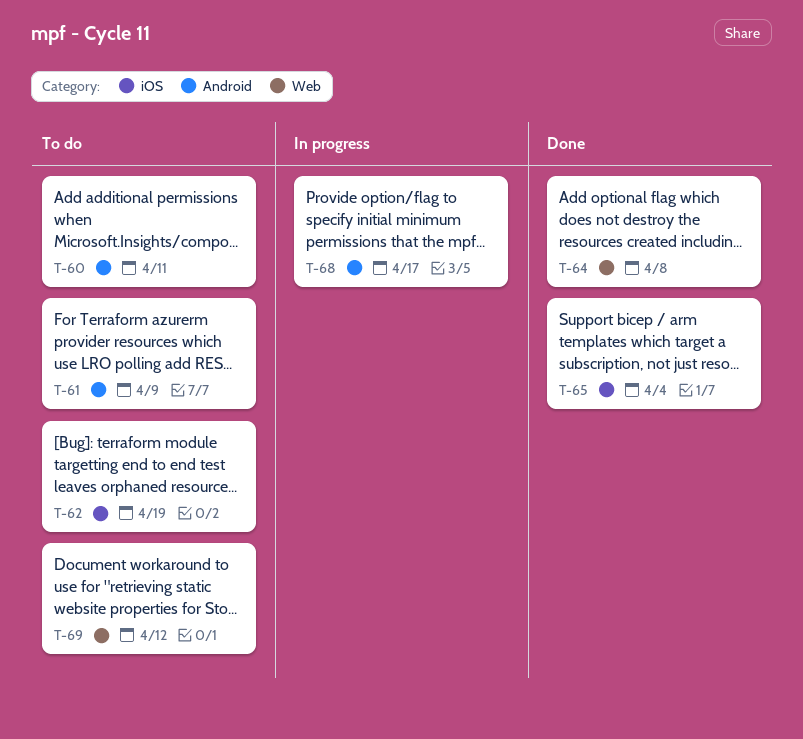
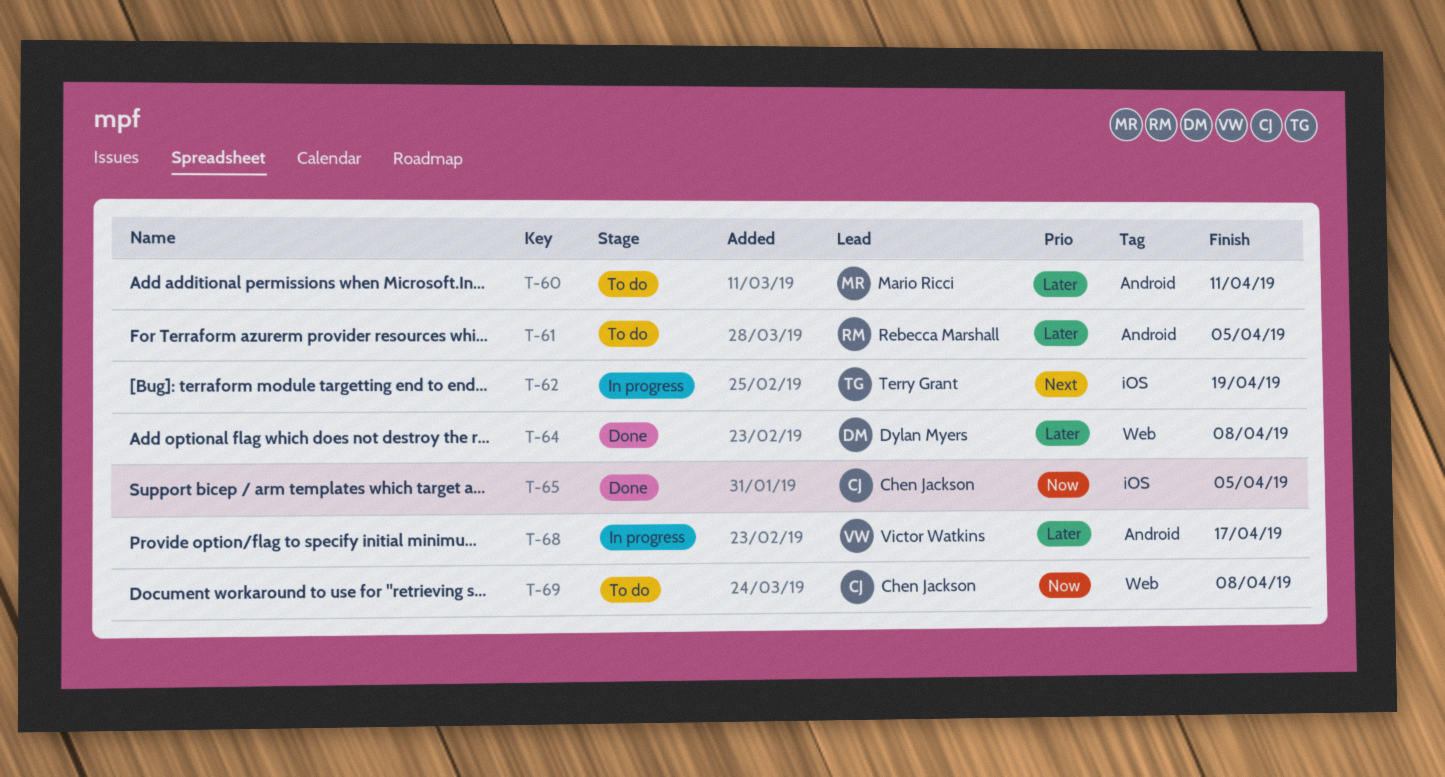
T-61, due: Apr 9 -> Apr 5
T-62, status: To do -> In progress
T-65, due: Apr 4 -> Apr 5
T-69, due: Apr 12 -> Apr 8

